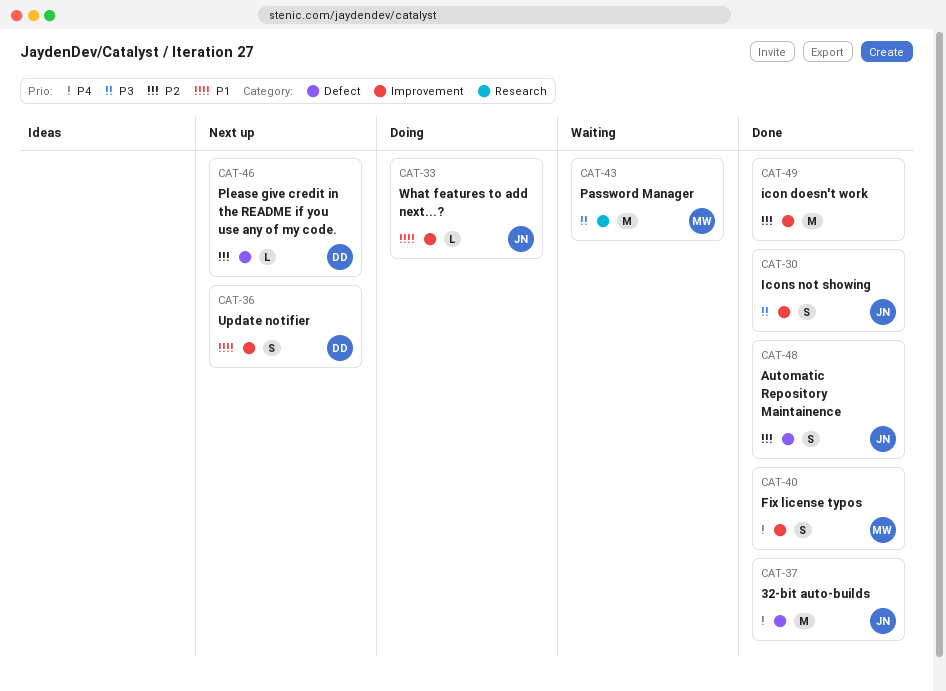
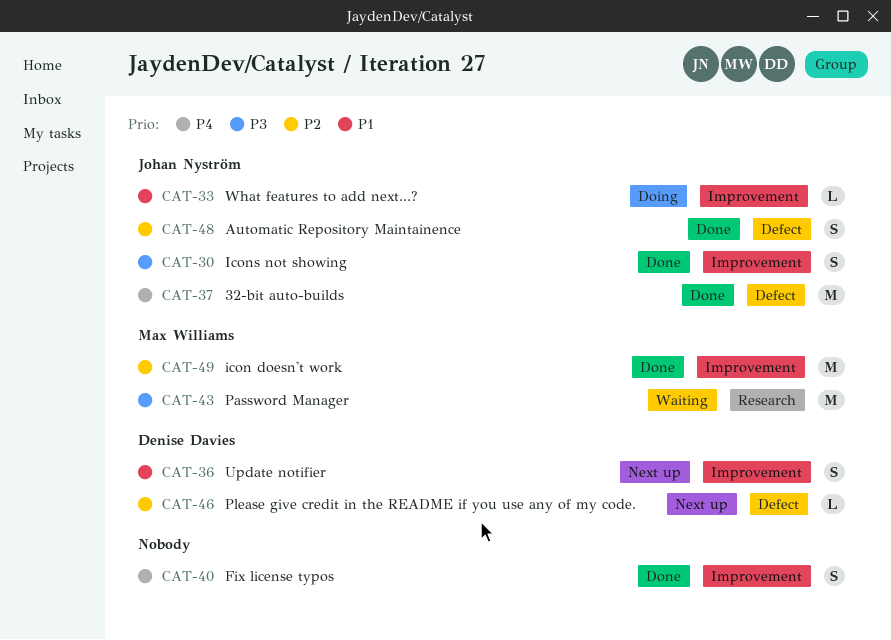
CAT-40, owner: Max Williams -> none
CAT-49, owner: none -> Max Williams

